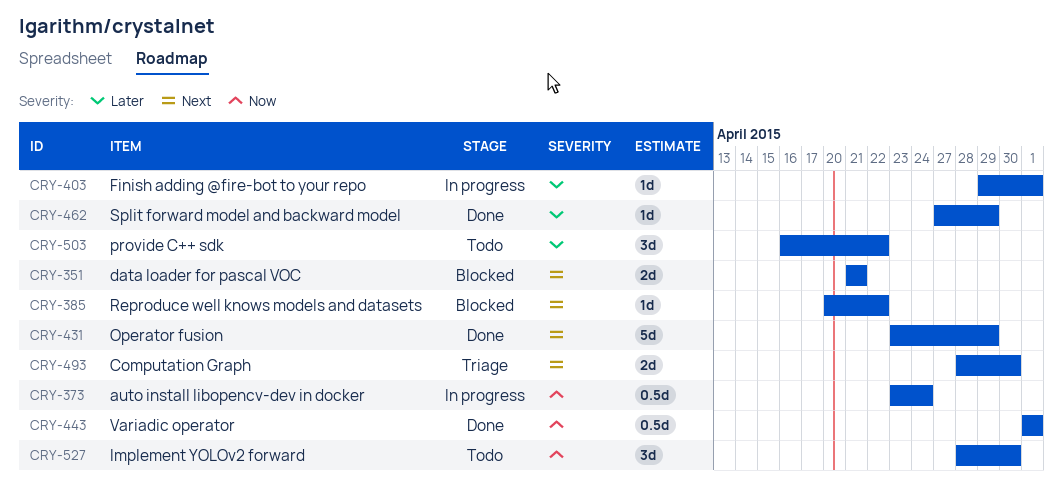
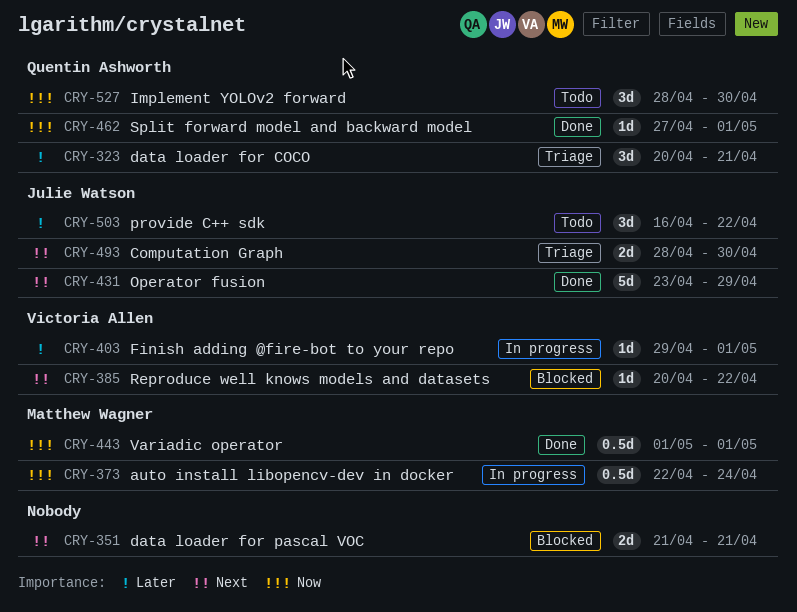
CRY-323: none -> present
CRY-373, start: Apr 23 -> Apr 22
CRY-462, priority: Later -> Now
CRY-462, due: Apr 29 -> May 1

